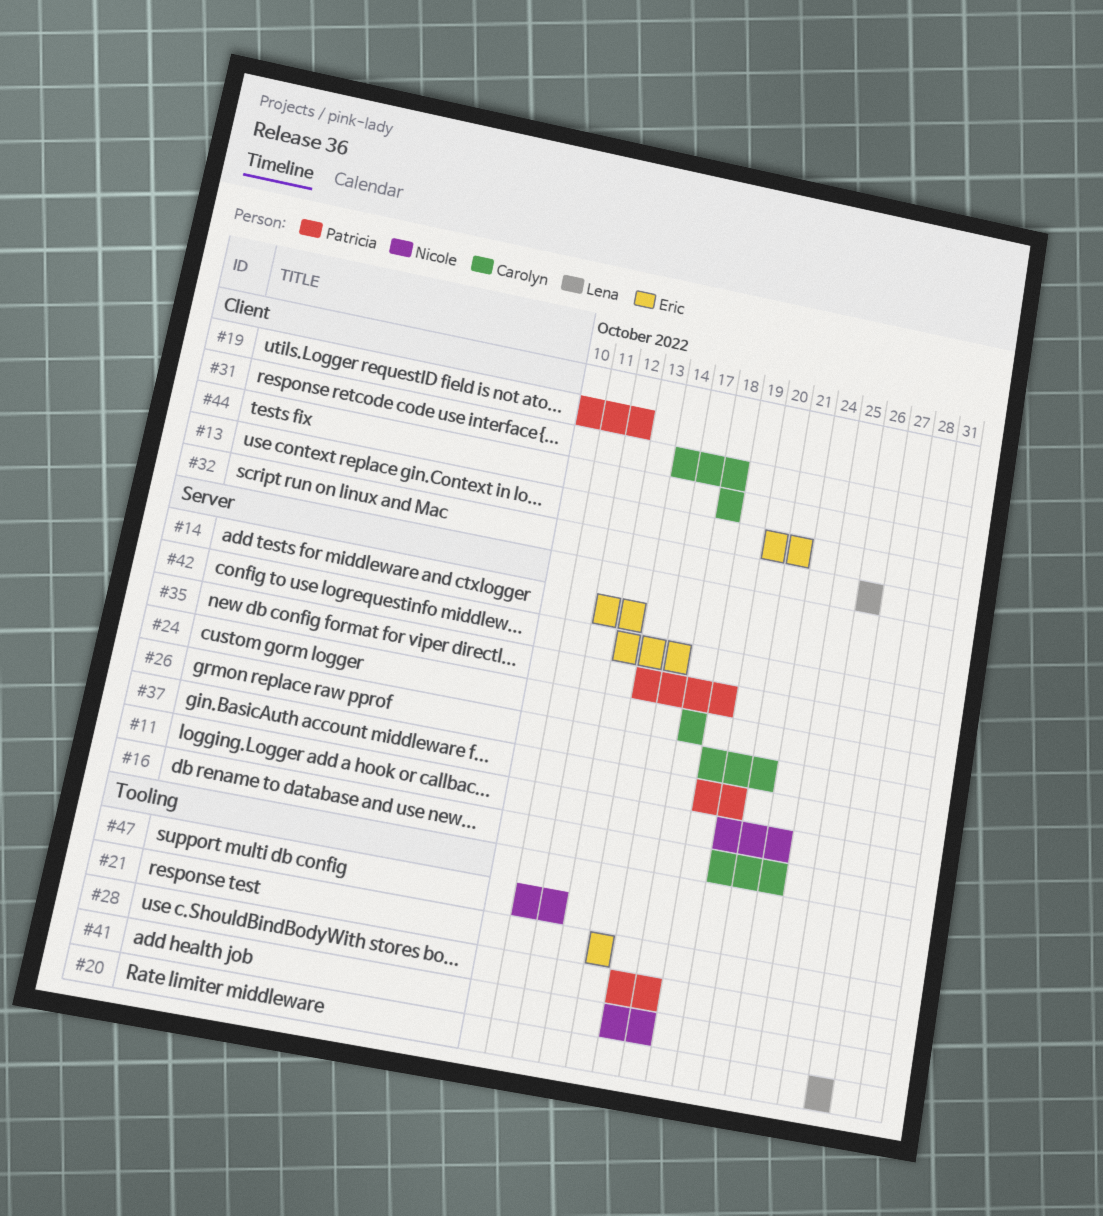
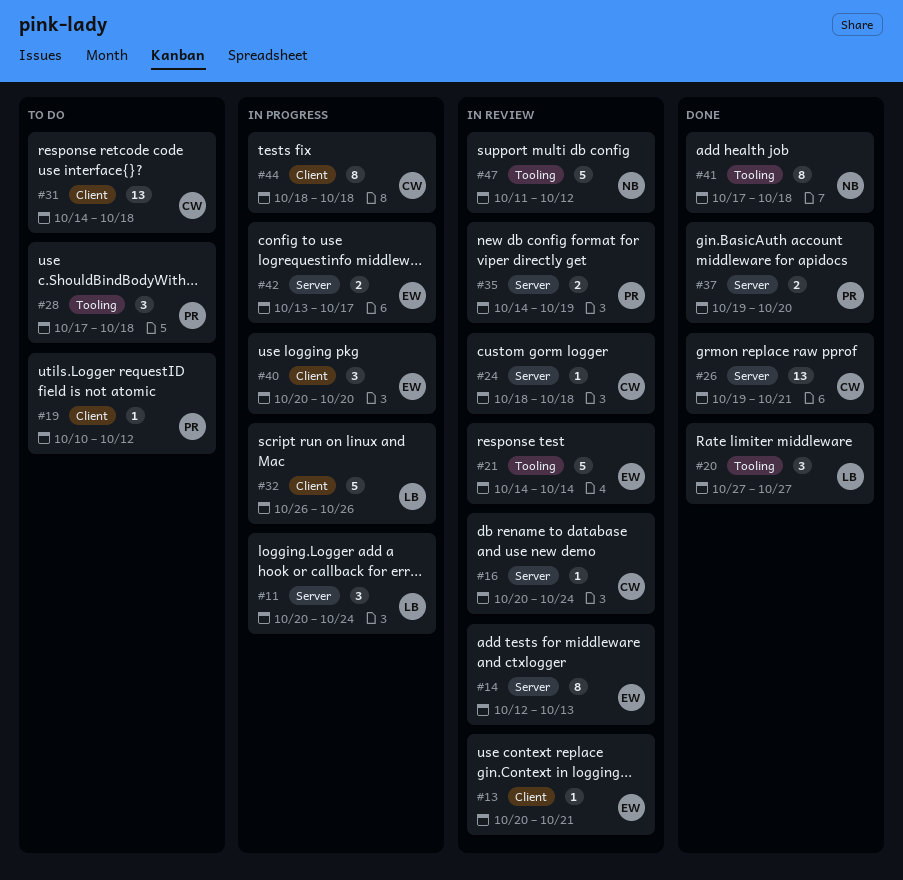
#11, owner: Nicole -> Lena
#40: none -> present

